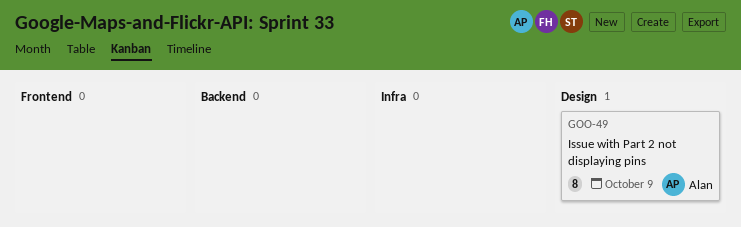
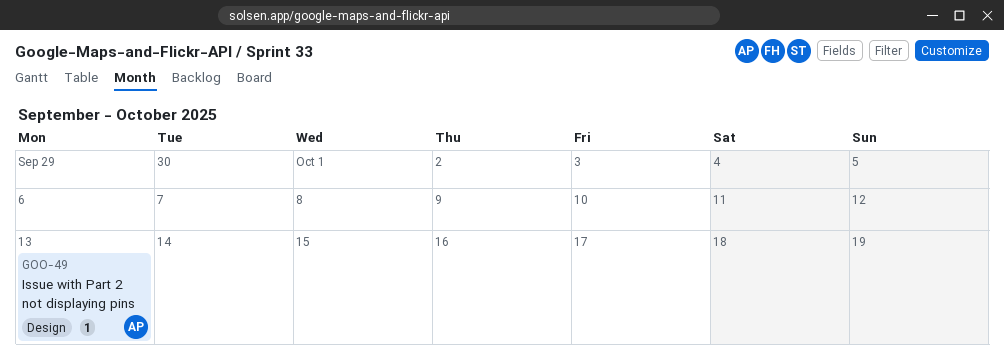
GOO-49, estimate: 8 -> 1
GOO-49, due: Oct 9 -> Oct 13

